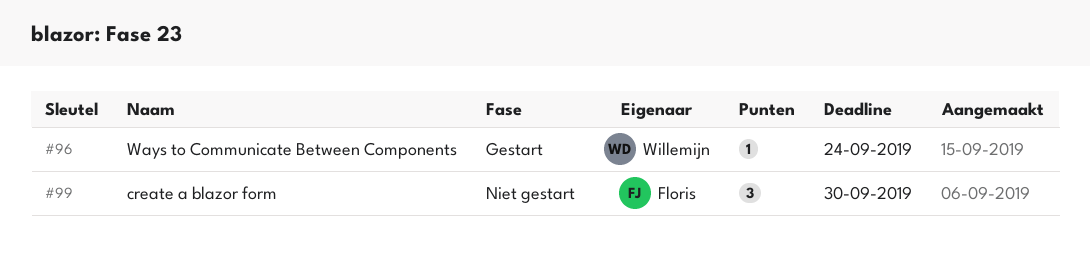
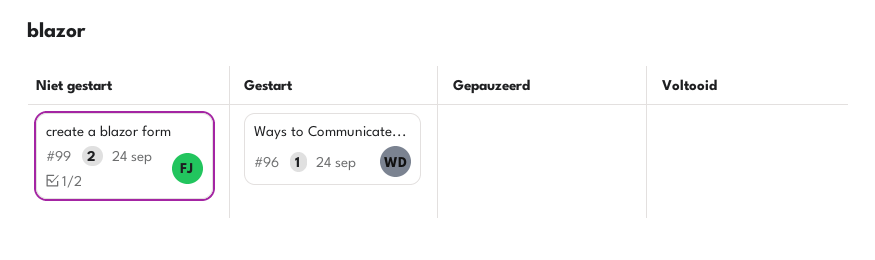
#99, estimate: 3 -> 2
#99, due: Sep 30 -> Sep 24

